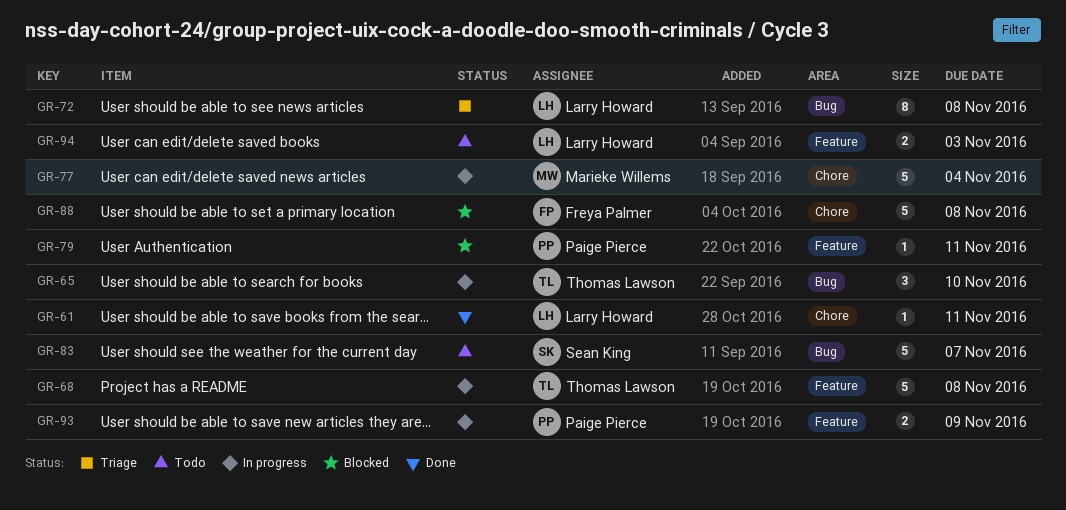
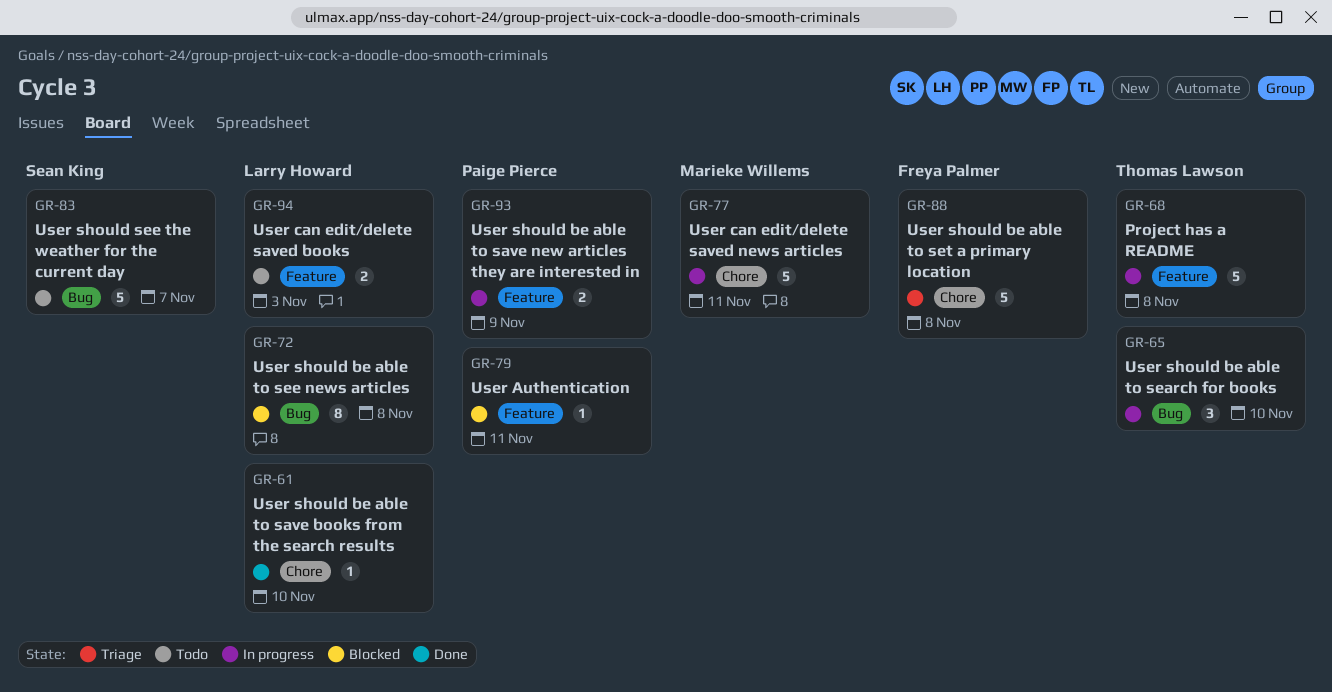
GR-61, due: Nov 11 -> Nov 10
GR-72, status: Triage -> Blocked
GR-77, due: Nov 4 -> Nov 11
GR-88, status: Blocked -> Triage

